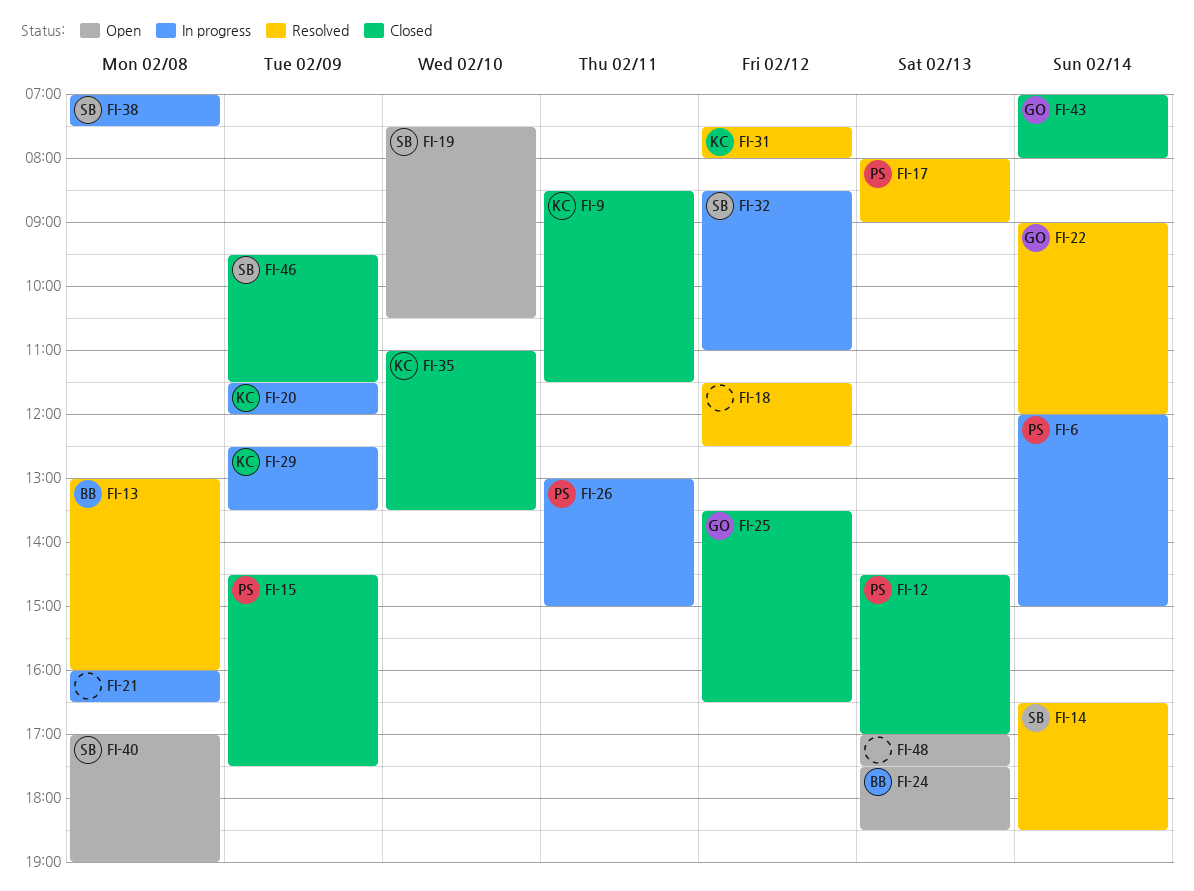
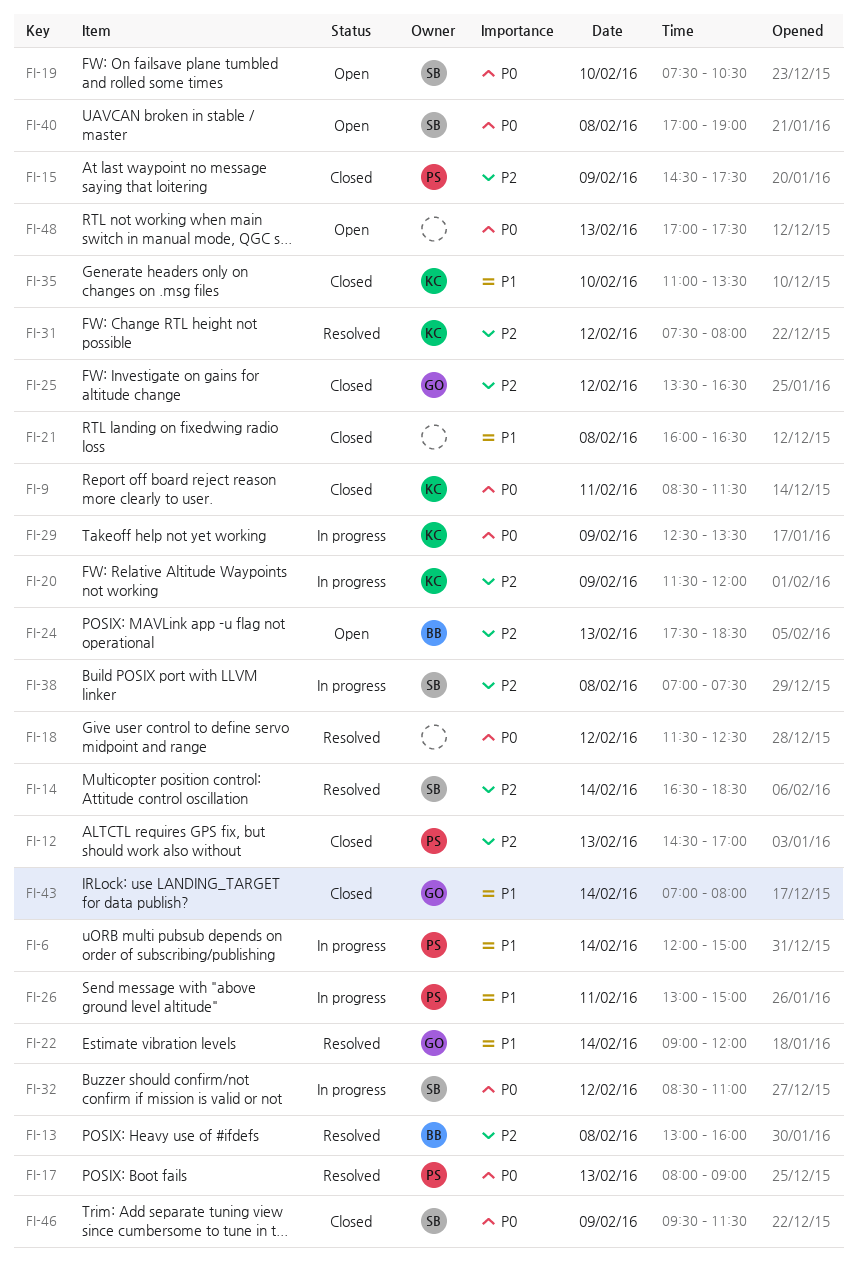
FI-21, status: In progress -> Closed

